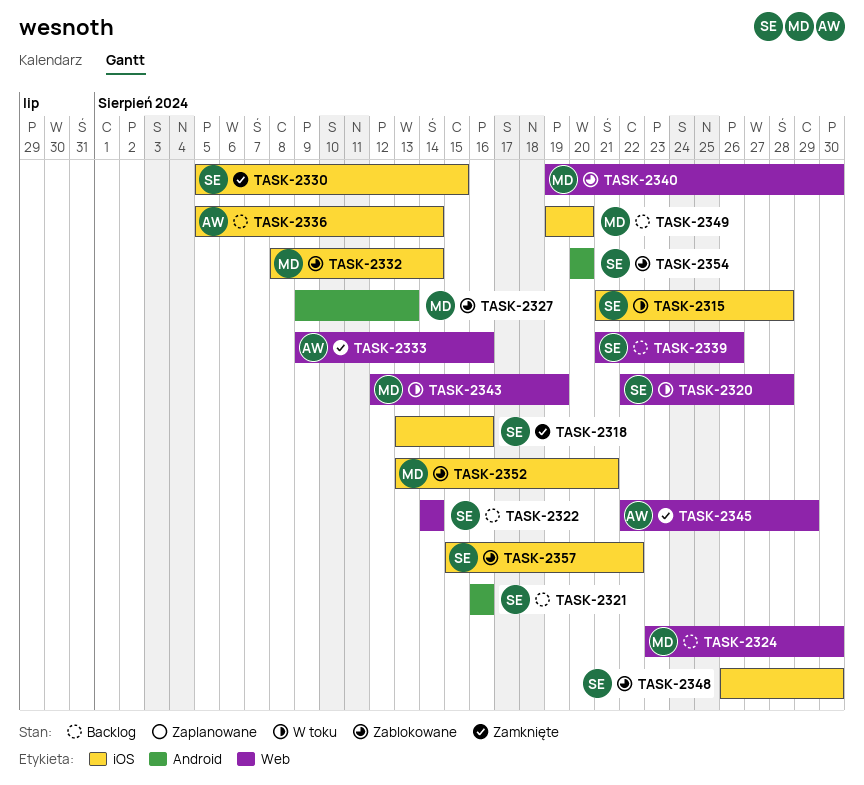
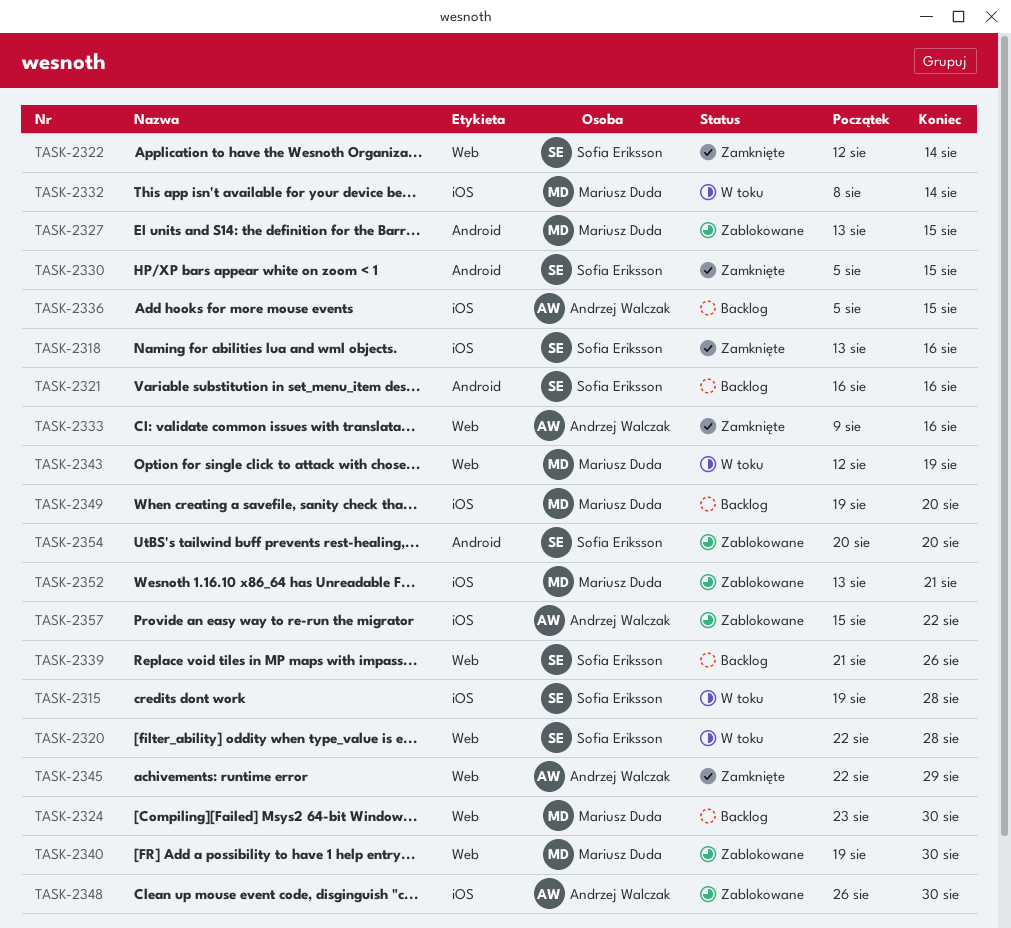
TASK-2315, start: Aug 21 -> Aug 19
TASK-2322, status: Backlog -> Zamknięte
TASK-2322, start: Aug 14 -> Aug 12
TASK-2327, start: Aug 9 -> Aug 13
TASK-2327, due: Aug 13 -> Aug 15
TASK-2330, label: iOS -> Android
TASK-2332, status: Zablokowane -> W toku
TASK-2336, due: Aug 14 -> Aug 15
TASK-2348, owner: Sofia Eriksson -> Andrzej Walczak
TASK-2357, owner: Sofia Eriksson -> Andrzej Walczak

